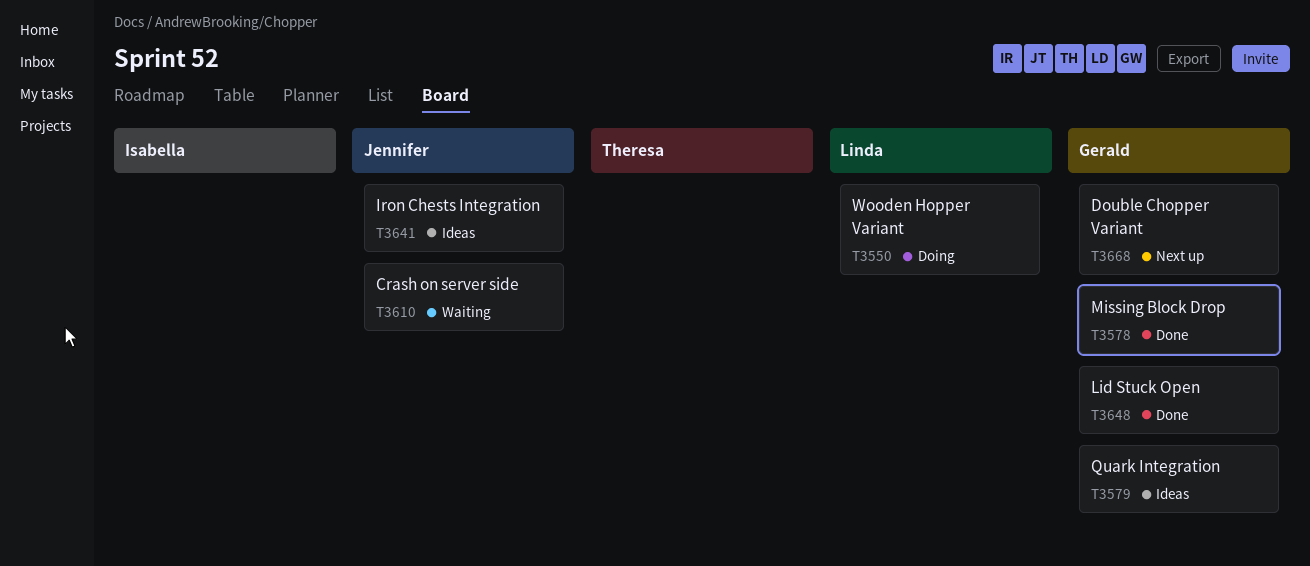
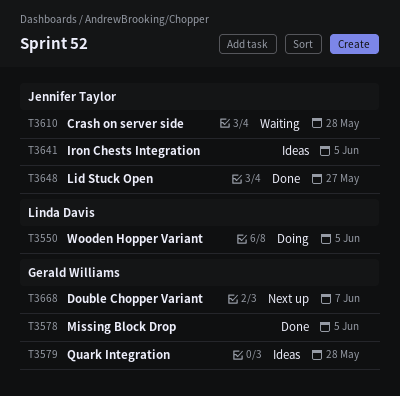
T3648, owner: Gerald Williams -> Jennifer Taylor

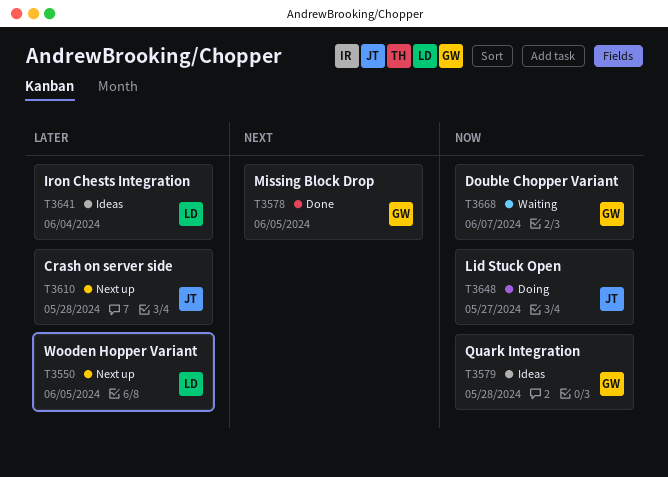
T3550, status: Doing -> Next up
T3610, status: Waiting -> Next up
T3641, owner: Jennifer Taylor -> Linda Davis
T3641, due: Jun 5 -> Jun 4
T3648, status: Done -> Doing
T3668, status: Next up -> Waiting

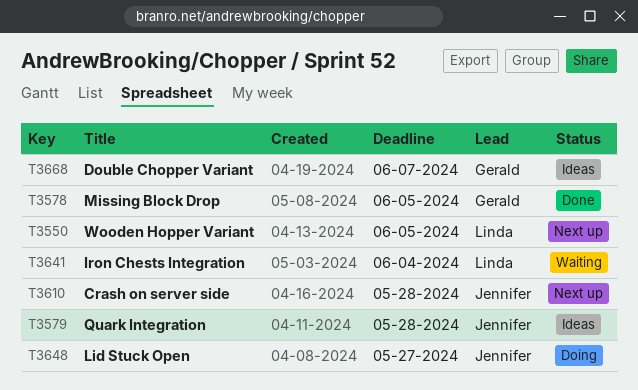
T3579, owner: Gerald -> Jennifer
T3641, status: Ideas -> Waiting
T3668, status: Waiting -> Ideas

